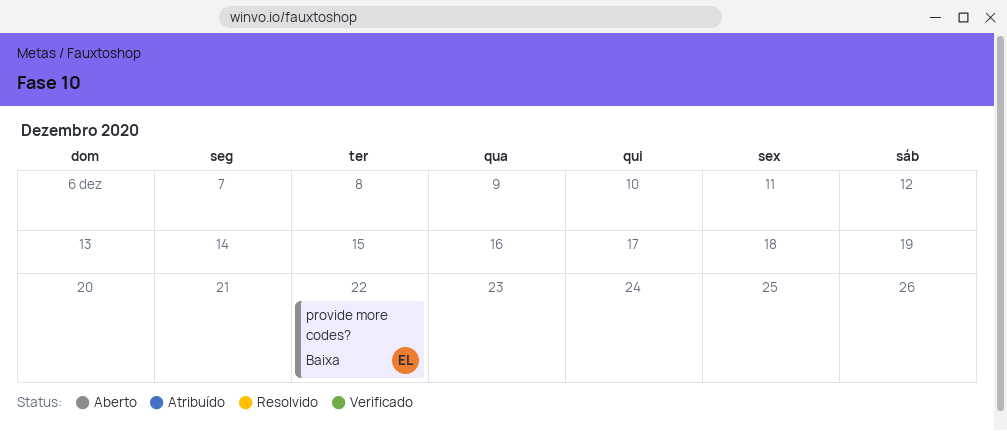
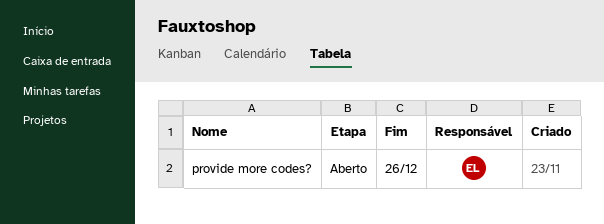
provide more codes?, due: Dec 22 -> Dec 26

